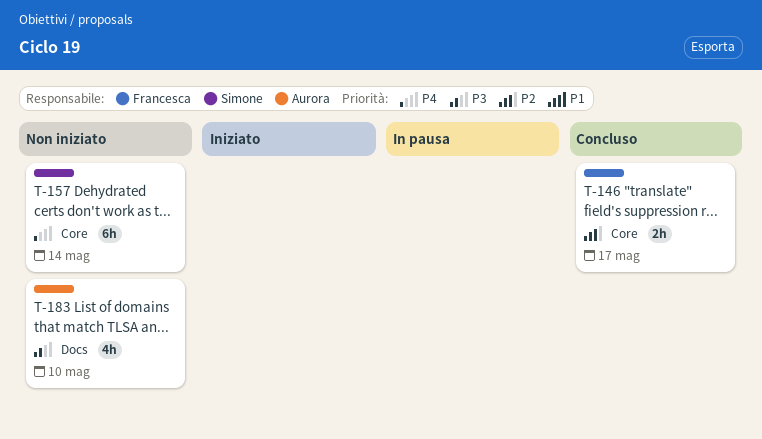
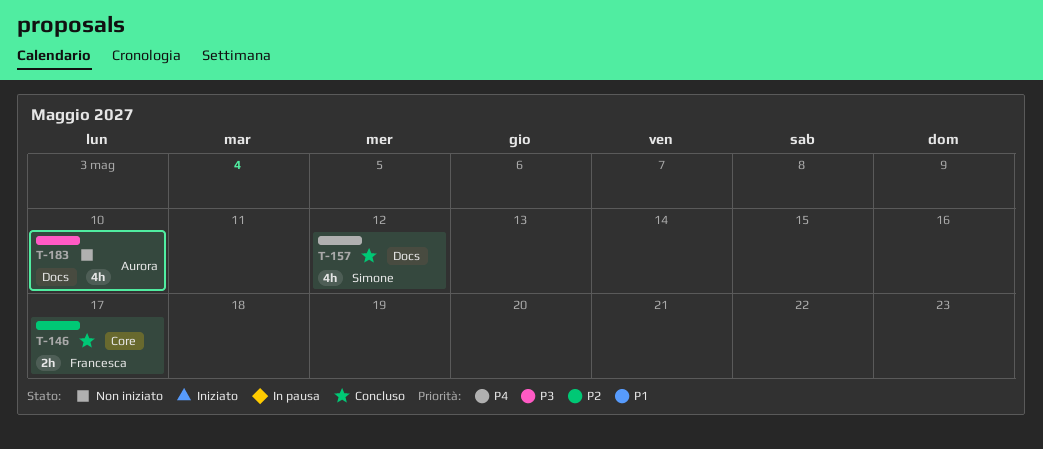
T-157, status: Non iniziato -> Concluso
T-157, label: Core -> Docs
T-157, estimate: 6h -> 4h
T-157, due: May 14 -> May 12

